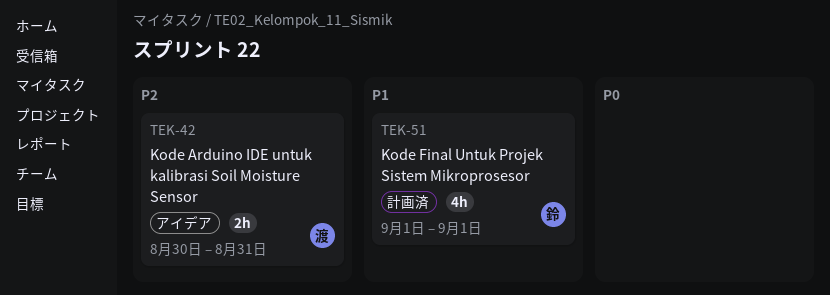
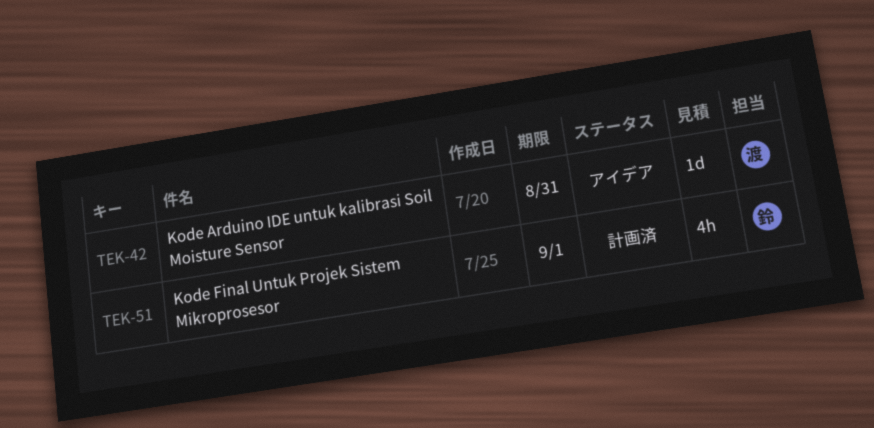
TEK-42, estimate: 2h -> 1d

